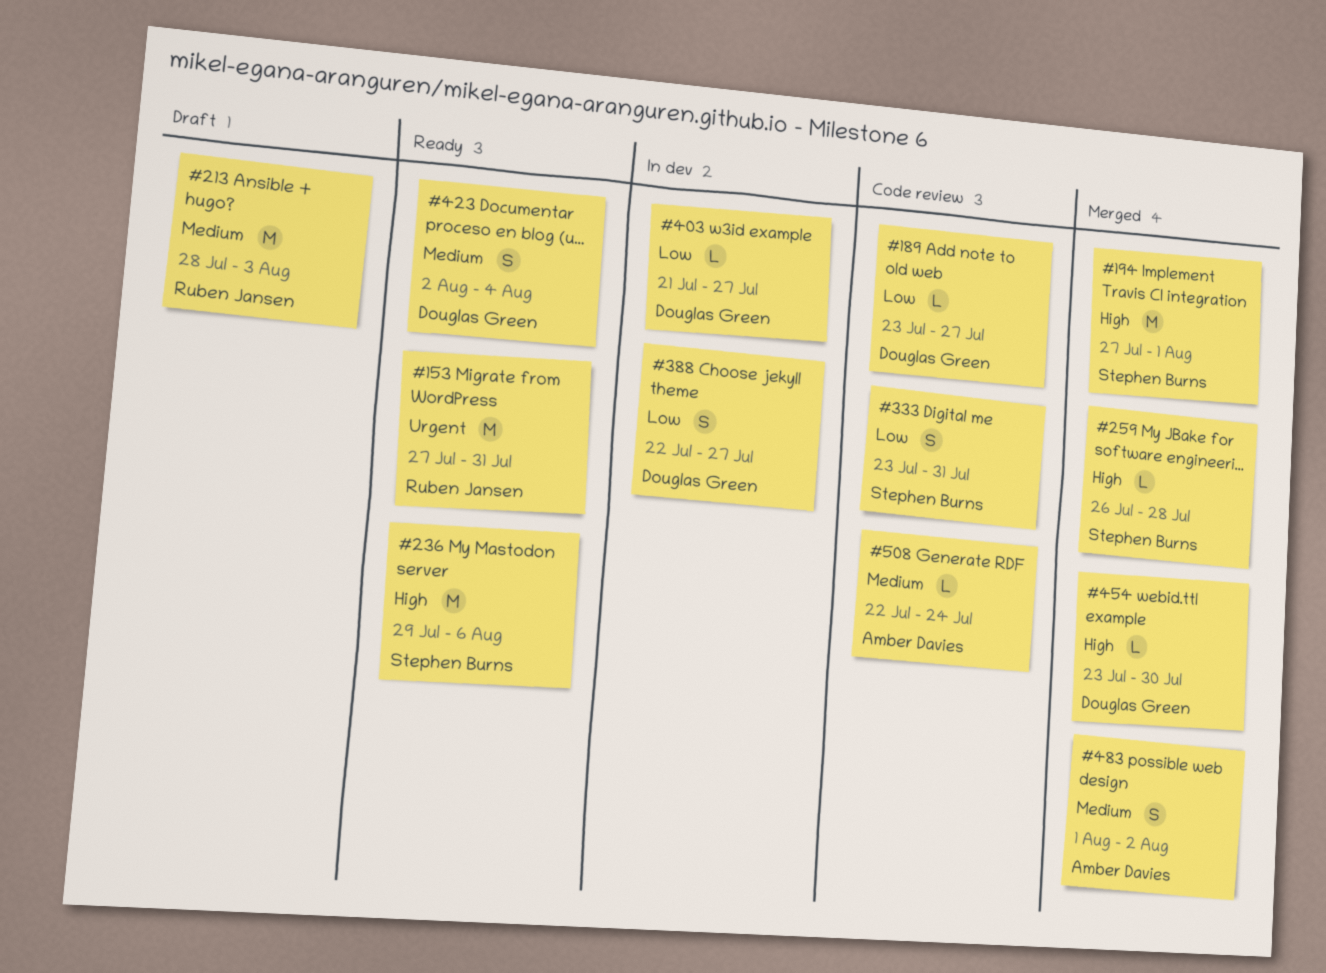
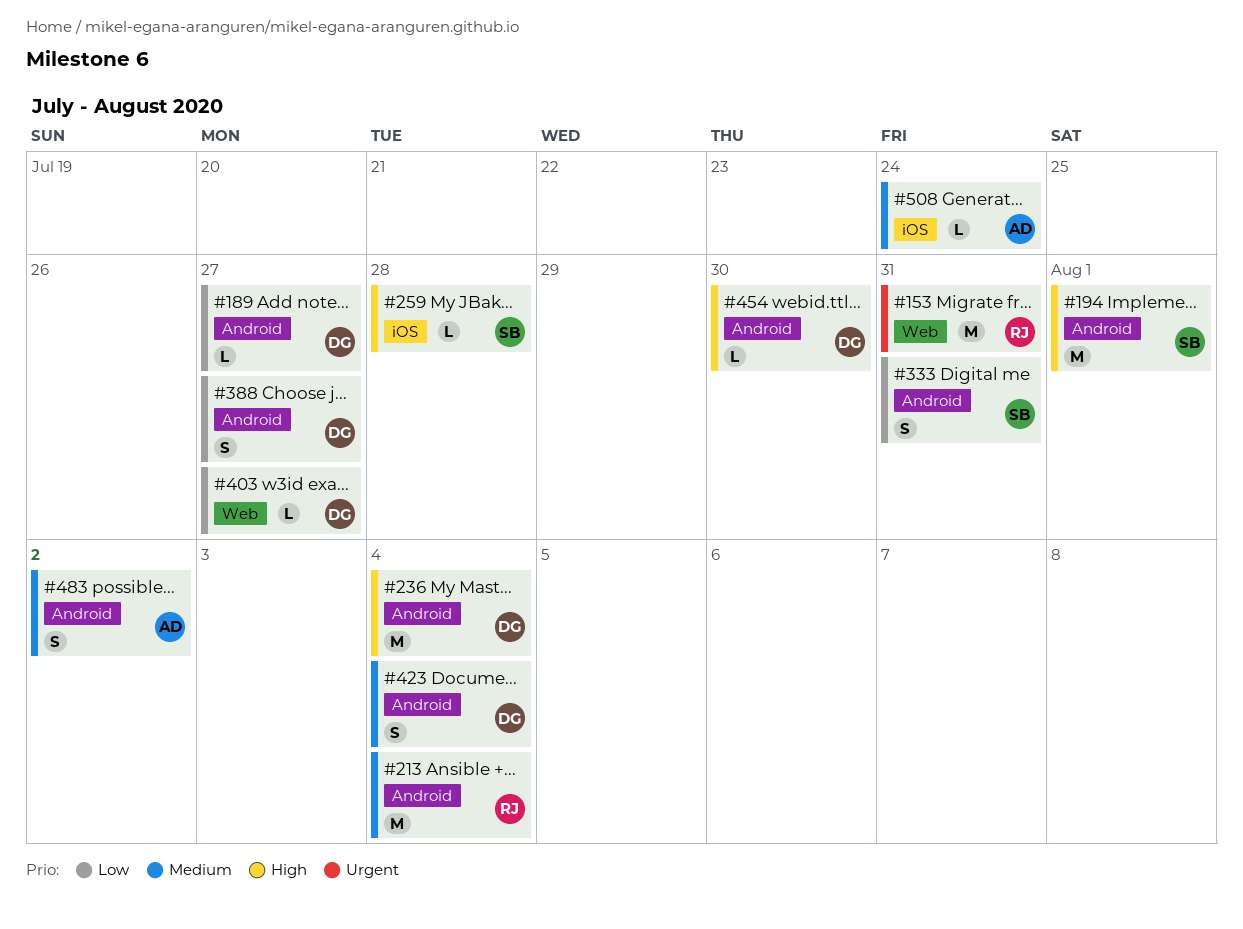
#213, due: Aug 3 -> Aug 4
#236, owner: Stephen Burns -> Douglas Green
#236, due: Aug 6 -> Aug 4

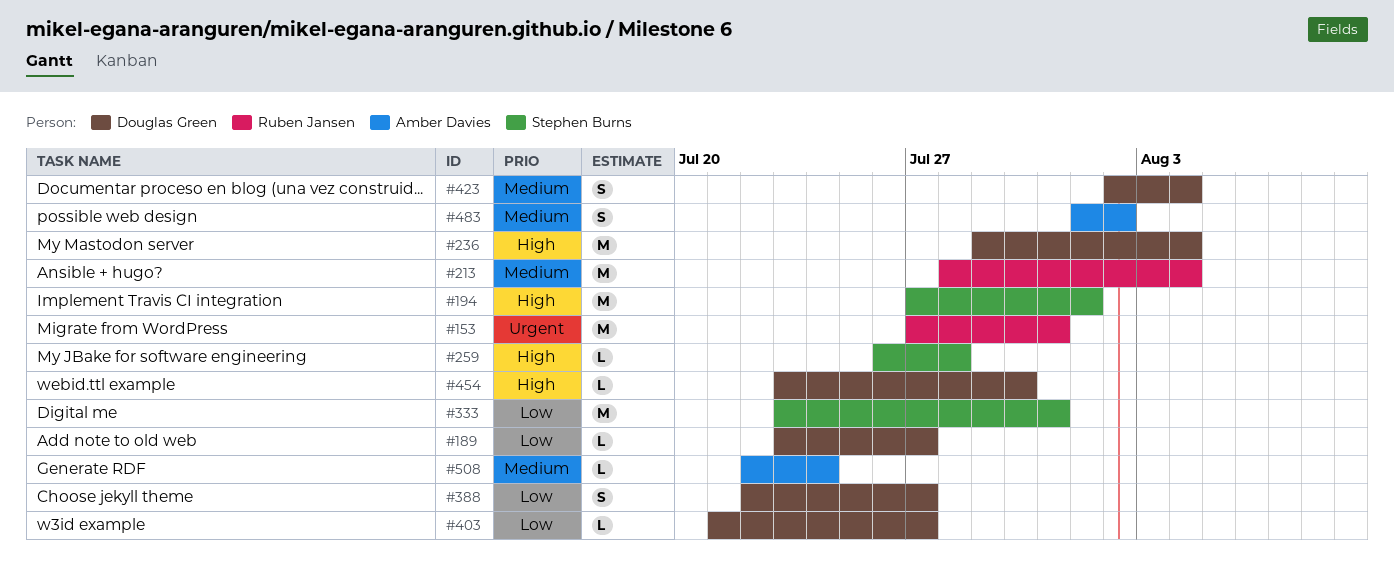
#333, estimate: S -> M

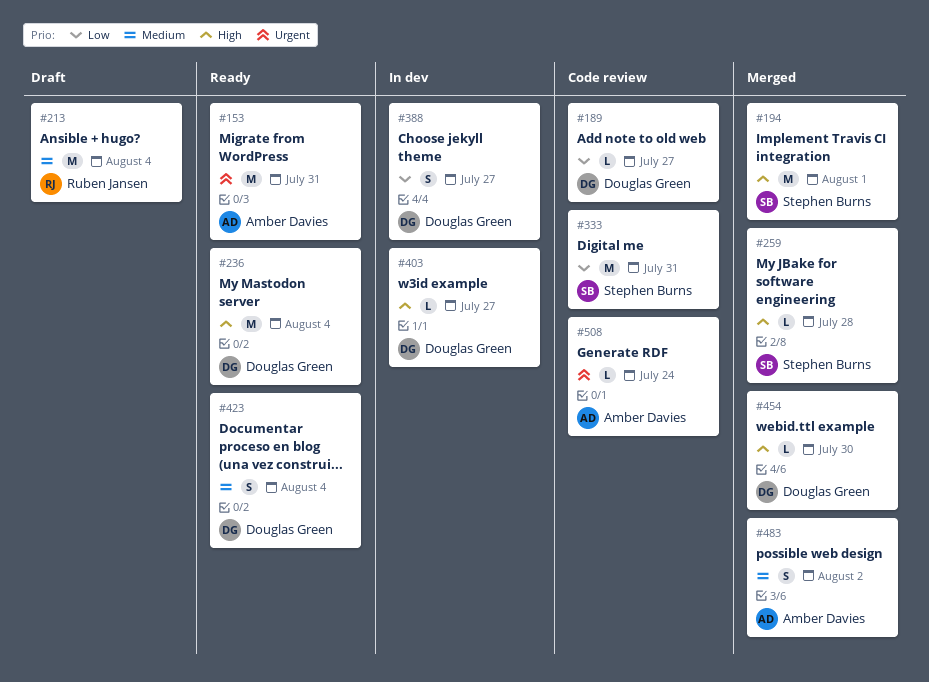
#153, owner: Ruben Jansen -> Amber Davies
#403, priority: Low -> High
#508, priority: Medium -> Urgent

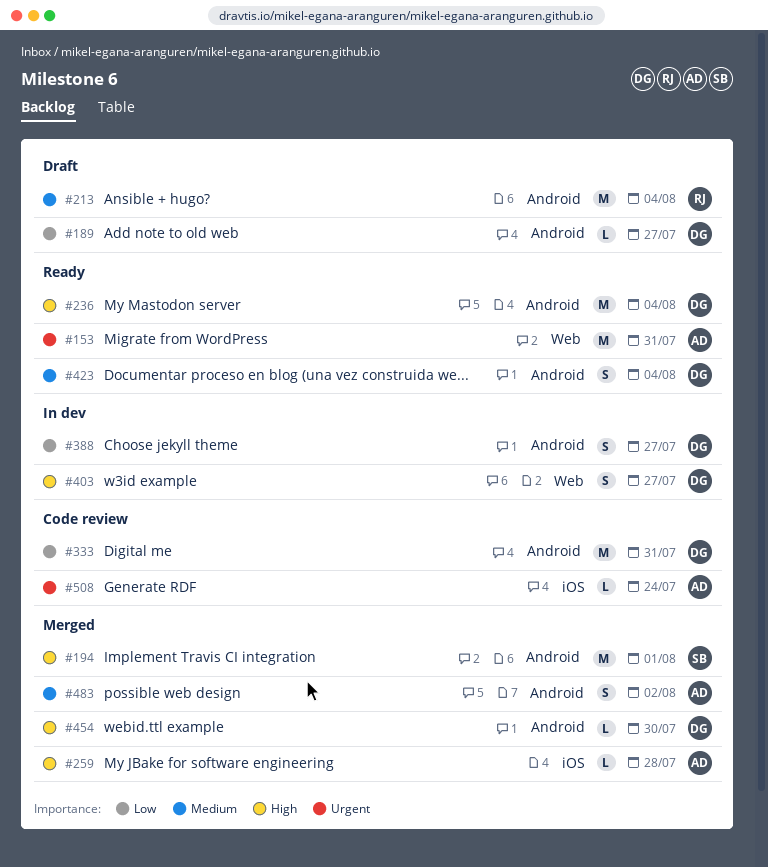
#189, status: Code review -> Draft
#259, owner: Stephen Burns -> Amber Davies
#333, owner: Stephen Burns -> Douglas Green
#403, estimate: L -> S

